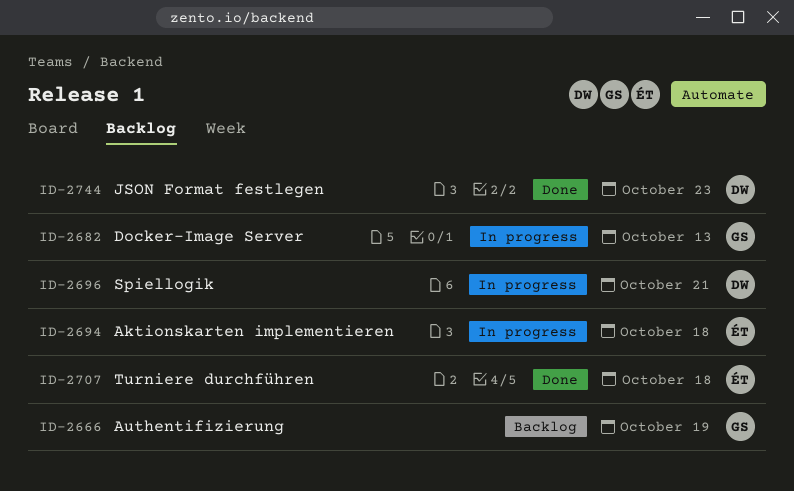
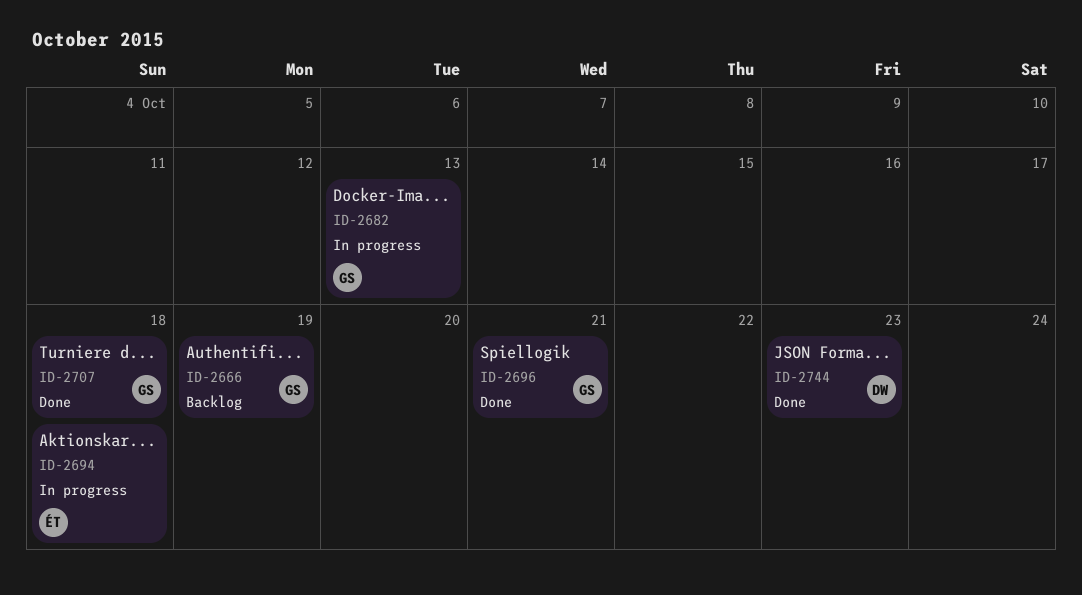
ID-2696, status: In progress -> Done
ID-2696, owner: DW -> GS
ID-2707, owner: ÉT -> GS

